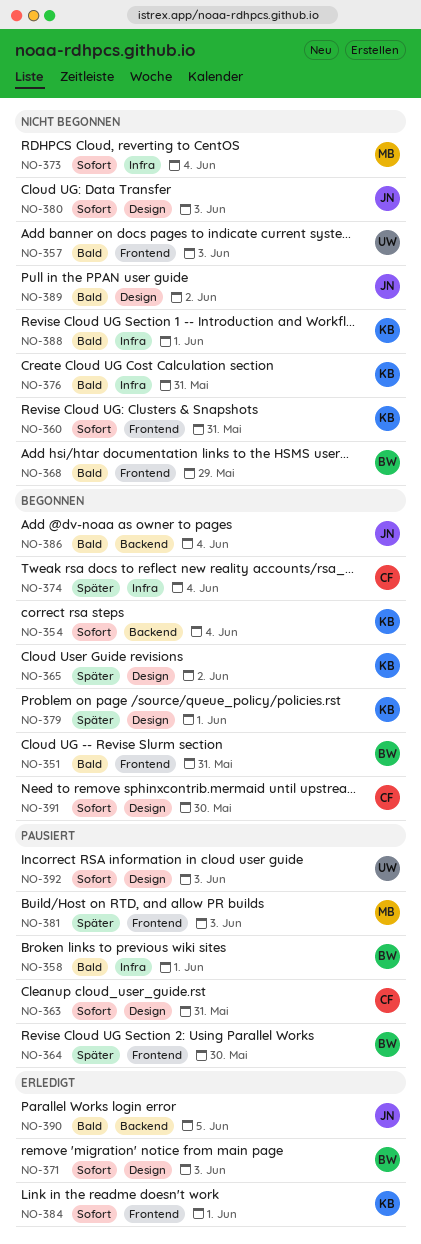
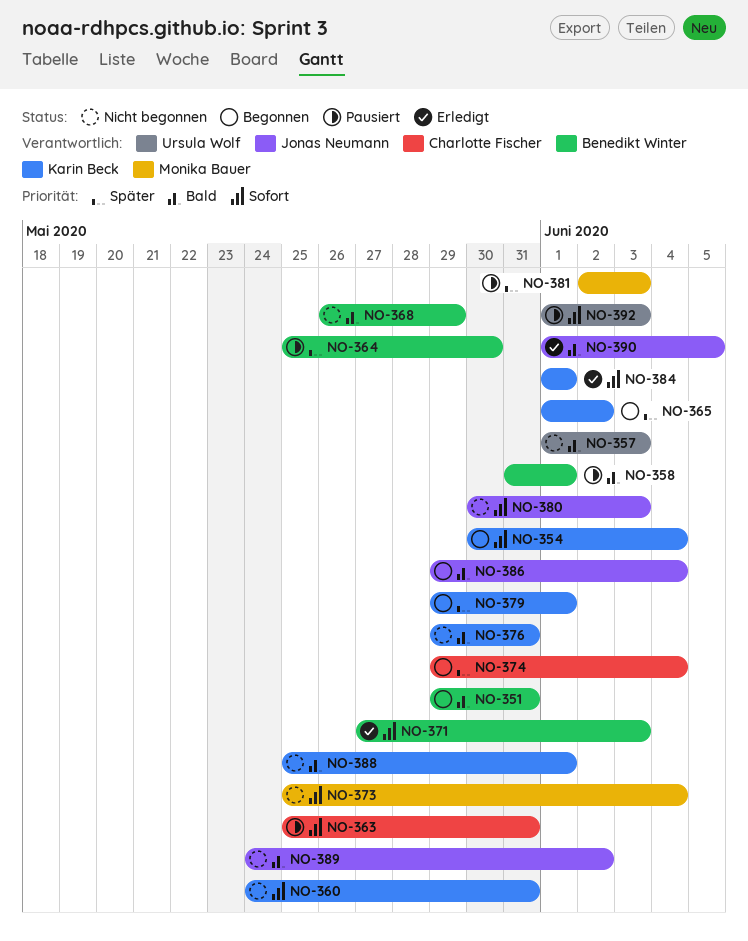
NO-391: present -> none

